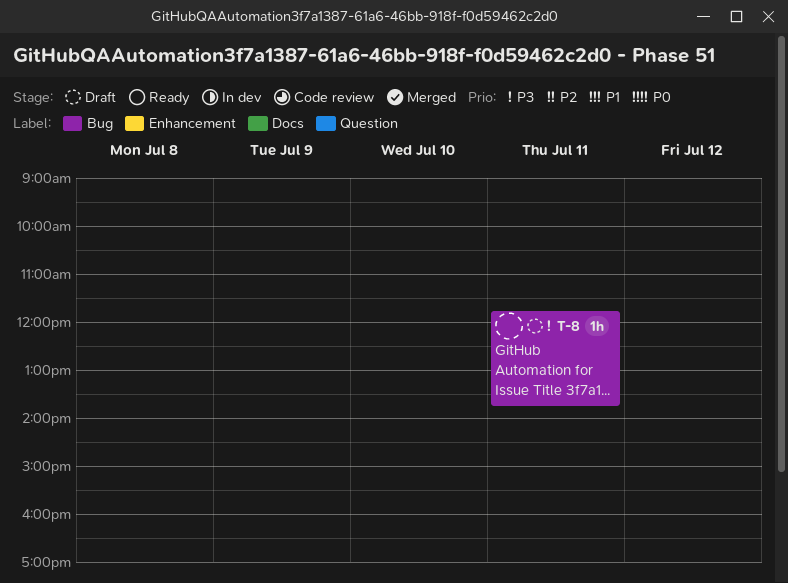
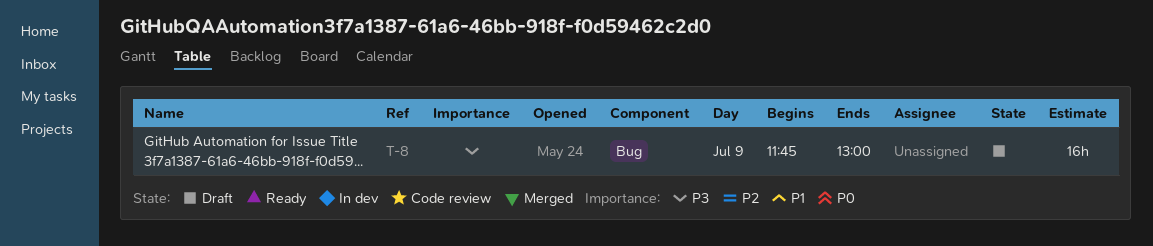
T-8, estimate: 1h -> 16h
T-8, day: Jul 11 -> Jul 9
T-8, ends: 13:45 -> 13:00

